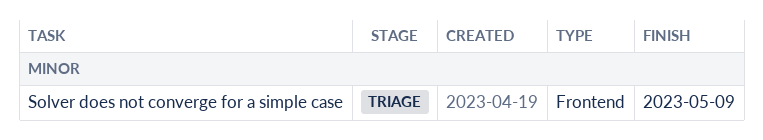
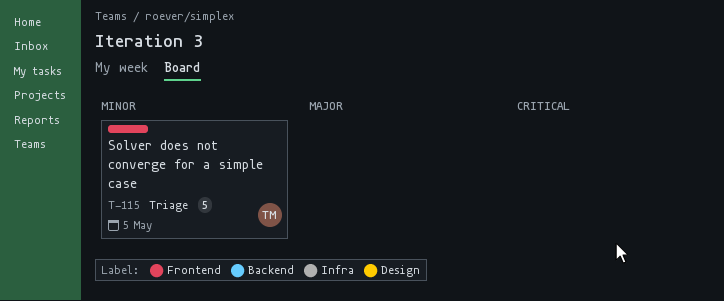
Solver does not converge for a simple case, due: May 9 -> May 5

